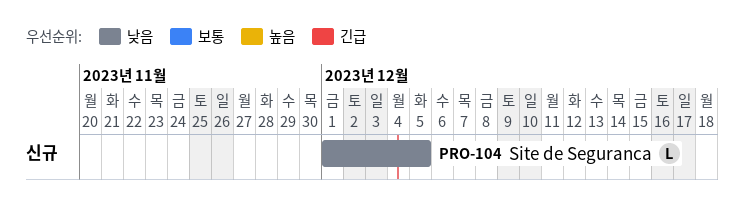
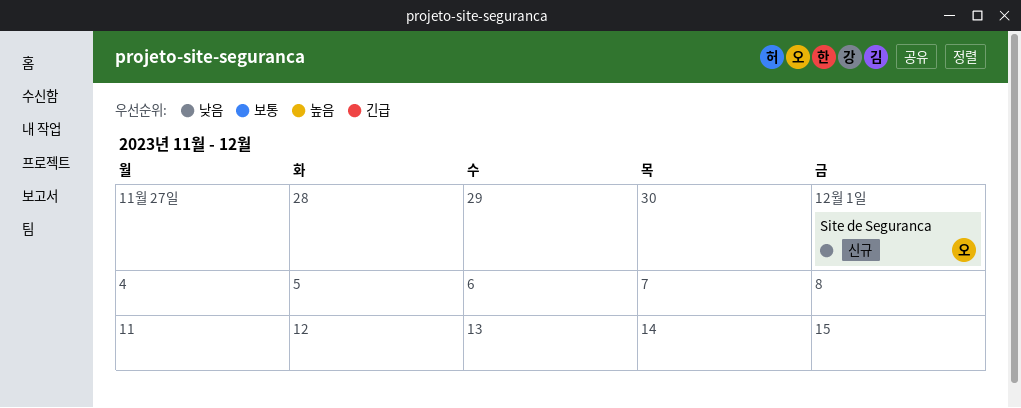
Site de Seguranca, due: Dec 5 -> Dec 1

